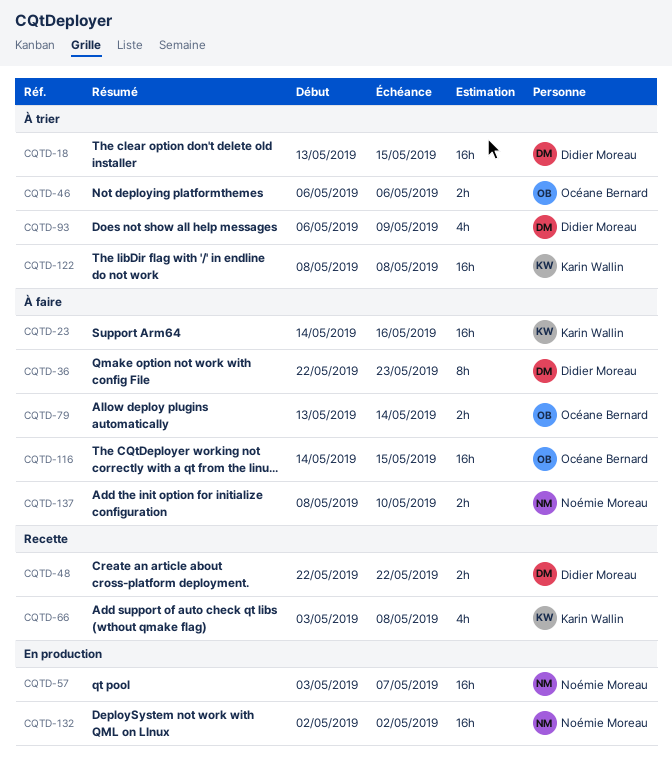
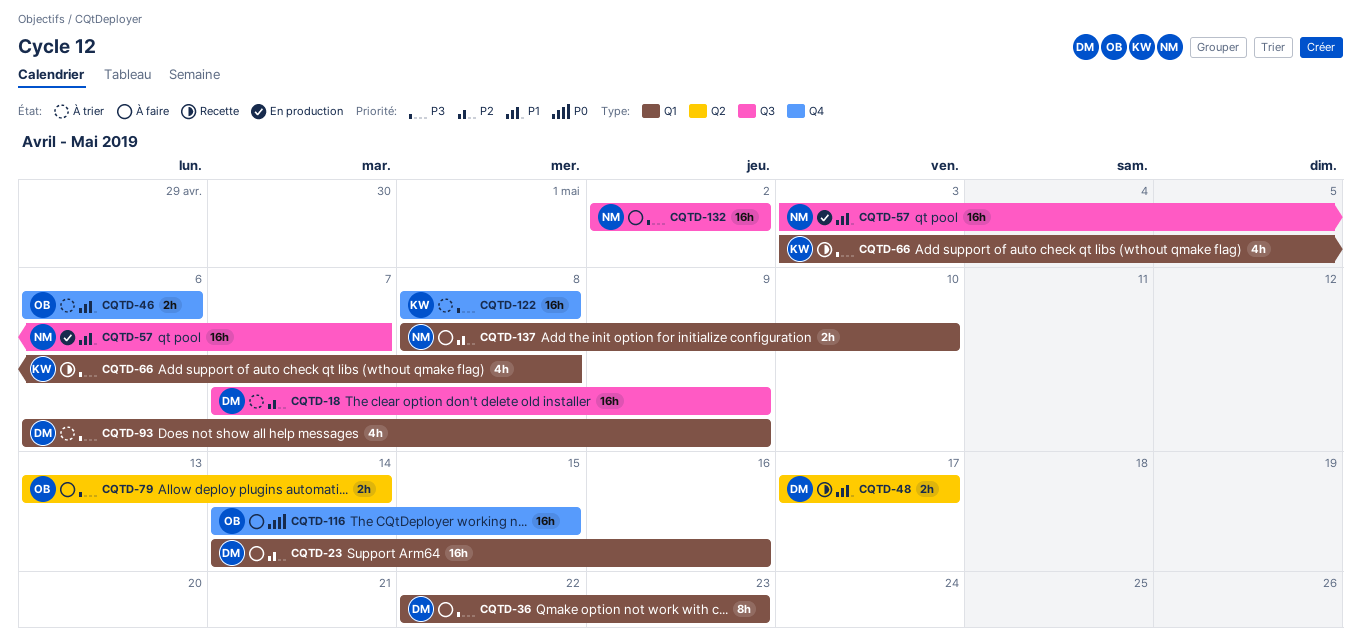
CQTD-18, start: May 13 -> May 7
CQTD-18, due: May 15 -> May 9
CQTD-23, owner: Karin Wallin -> Didier Moreau
CQTD-48, start: May 22 -> May 17
CQTD-48, due: May 22 -> May 17
CQTD-132, status: En production -> À faire

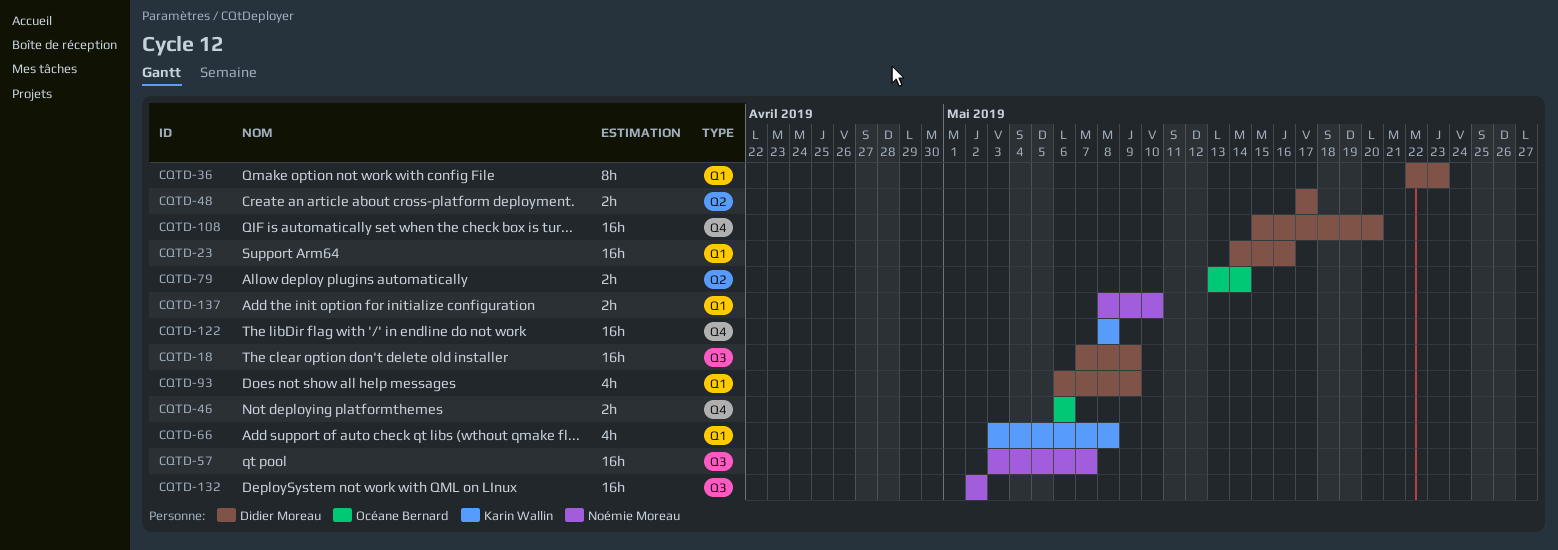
CQTD-108: none -> present
CQTD-116: present -> none

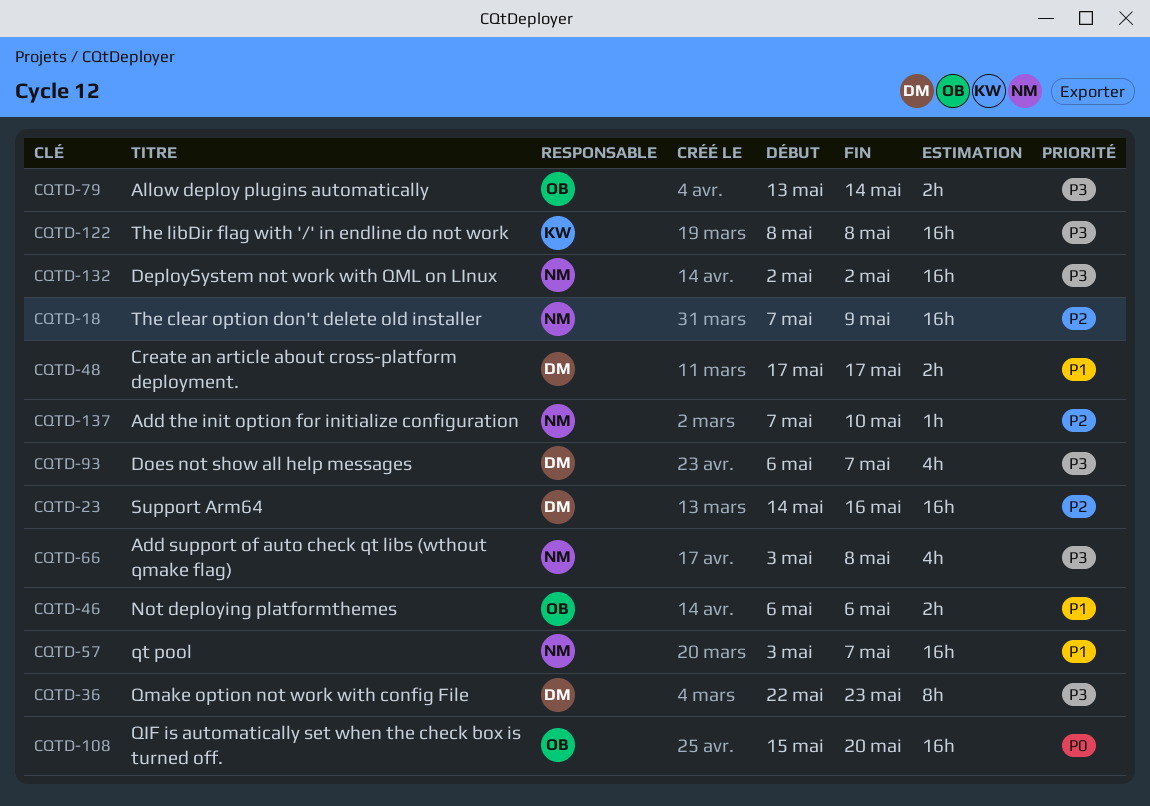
CQTD-18, owner: Didier Moreau -> Noémie Moreau
CQTD-66, owner: Karin Wallin -> Noémie Moreau
CQTD-93, due: May 9 -> May 7
CQTD-108, owner: Didier Moreau -> Océane Bernard
CQTD-137, estimate: 2h -> 1h
CQTD-137, start: May 8 -> May 7

